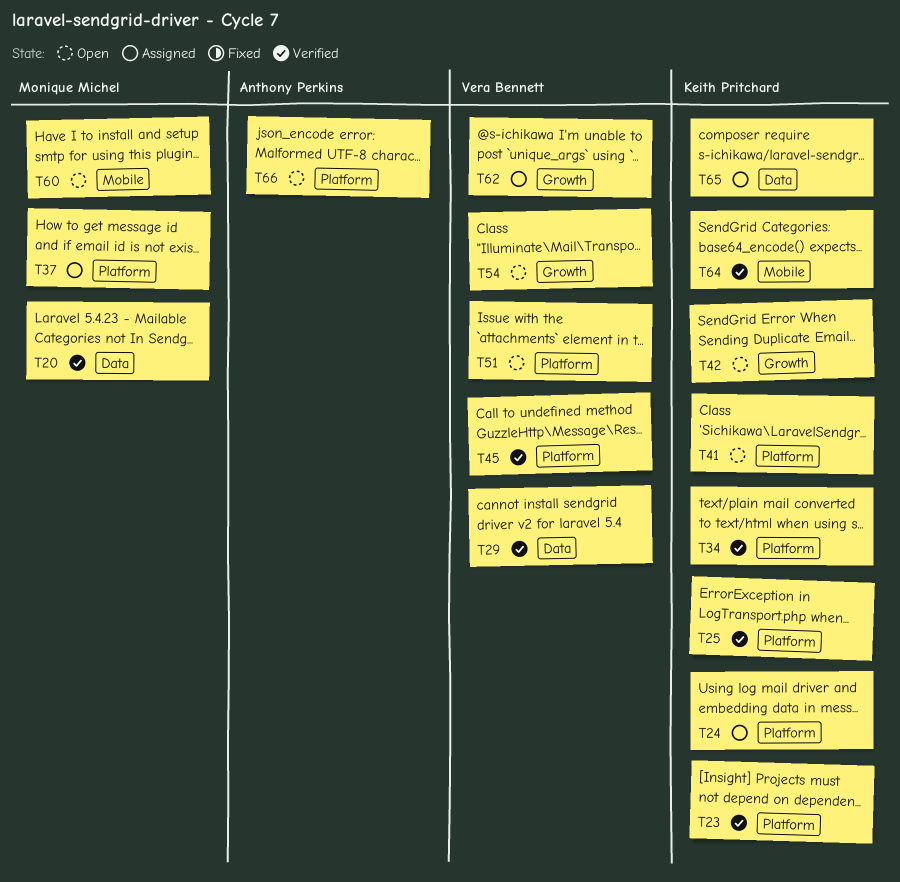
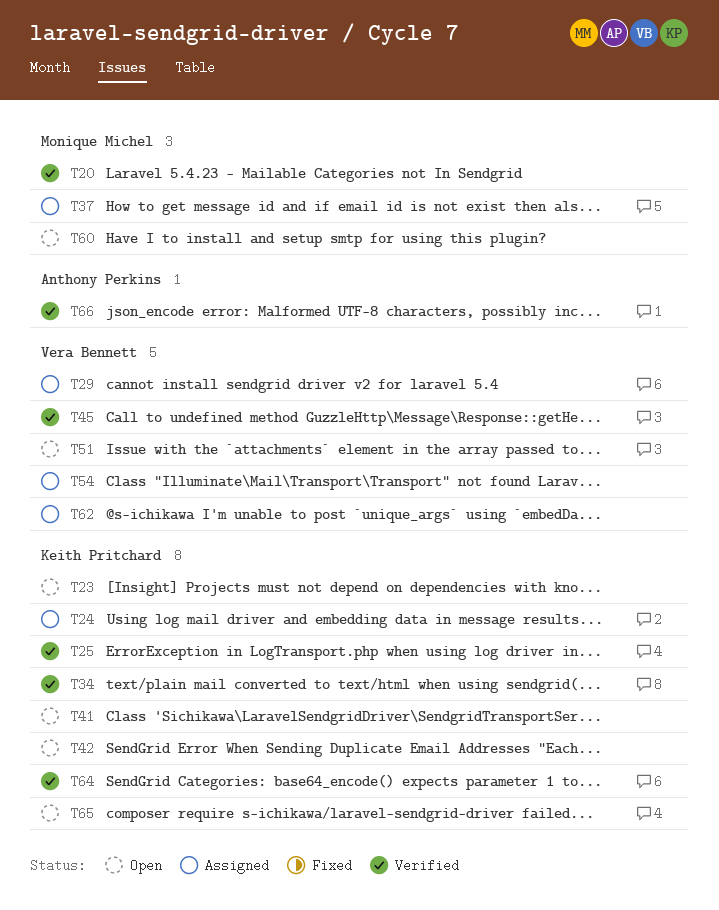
T23, status: Verified -> Open
T29, status: Verified -> Assigned
T54, status: Open -> Assigned
T65, status: Assigned -> Open
T66, status: Open -> Verified

